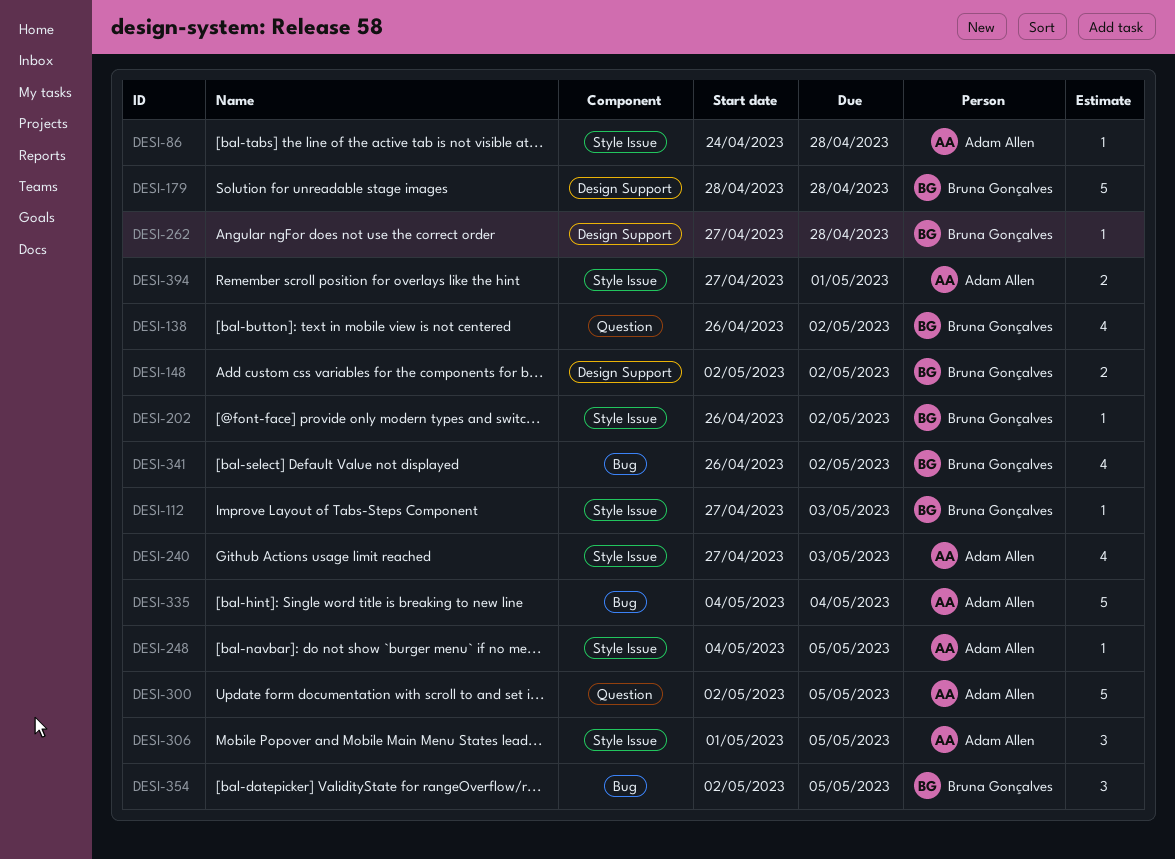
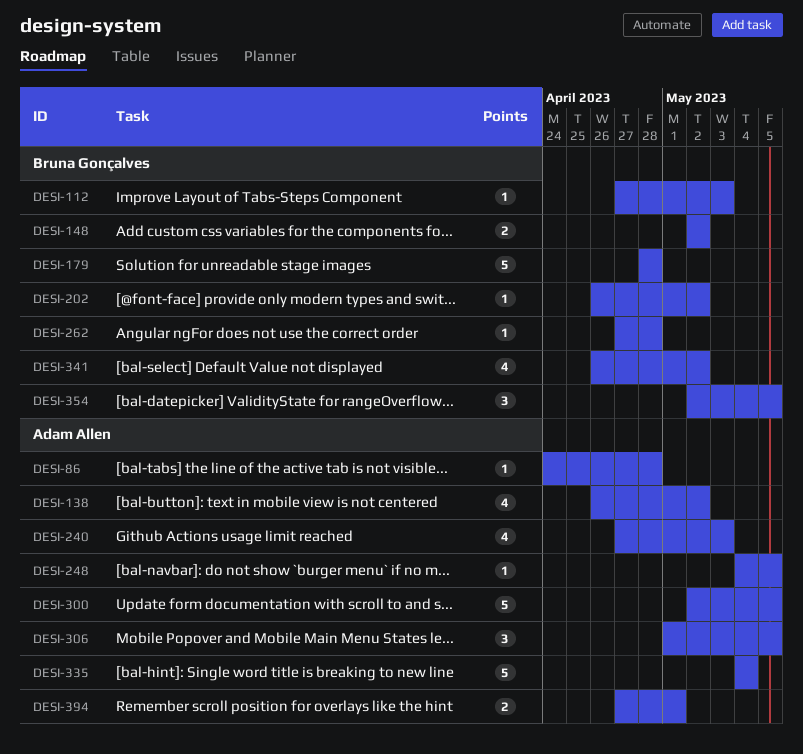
DESI-138, owner: Bruna Gonçalves -> Adam Allen

